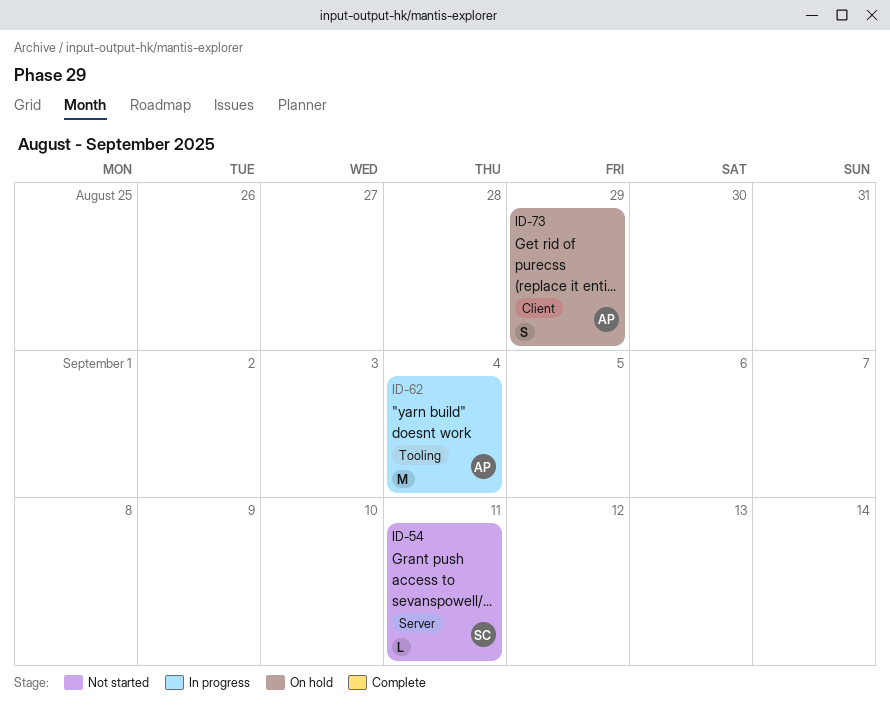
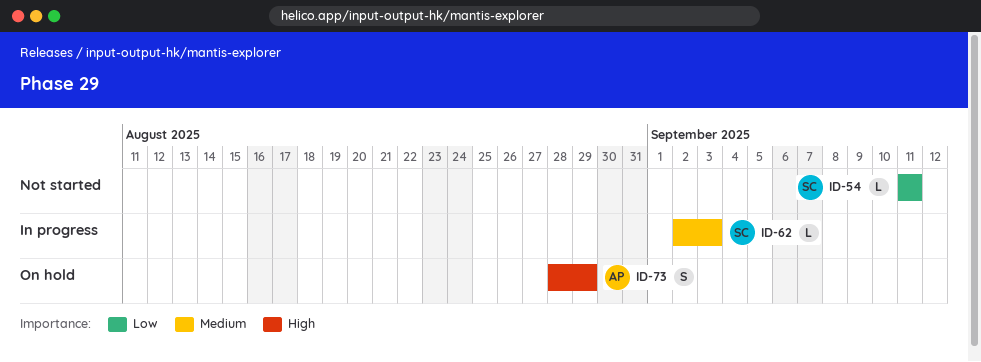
ID-62, owner: AP -> SC
ID-62, estimate: M -> L
ID-62, due: Sep 4 -> Sep 3

